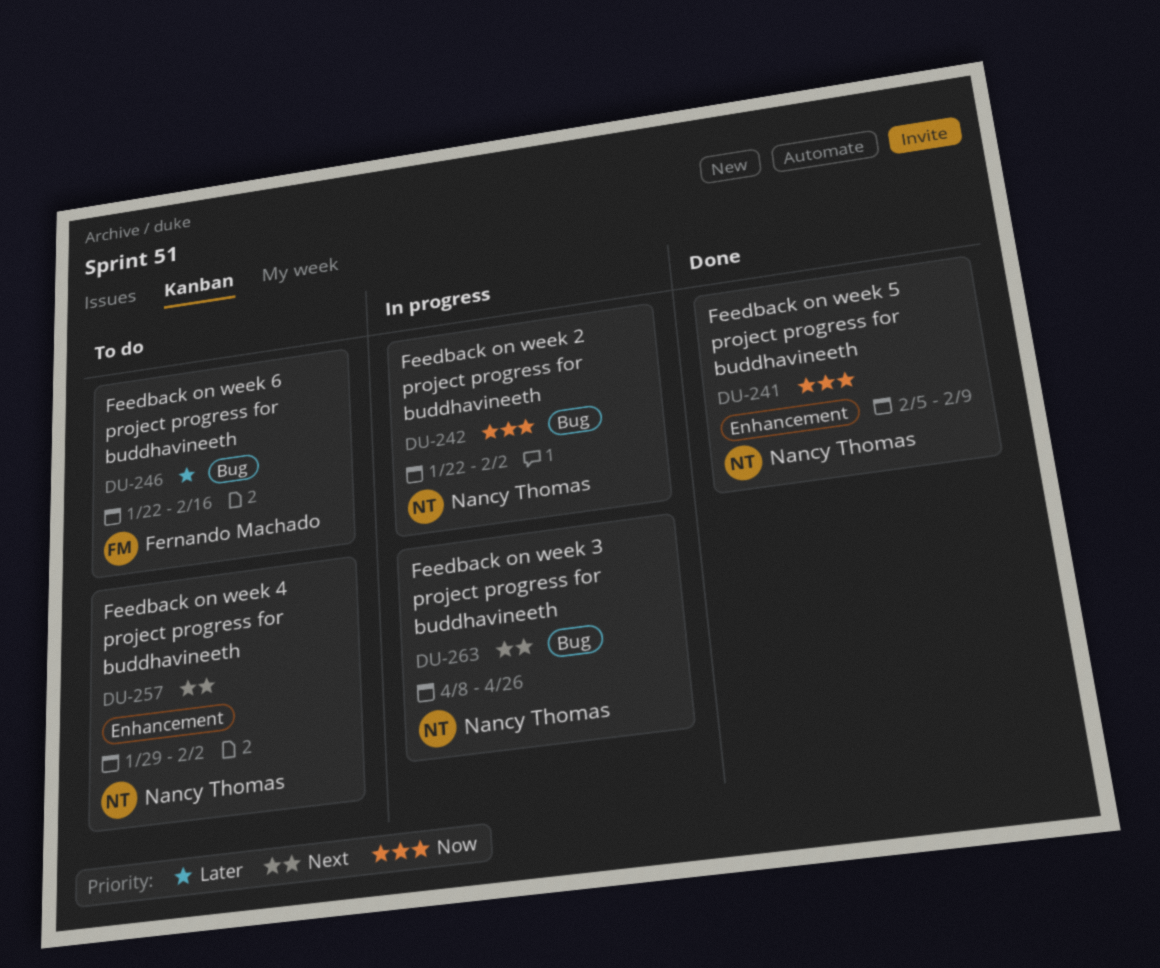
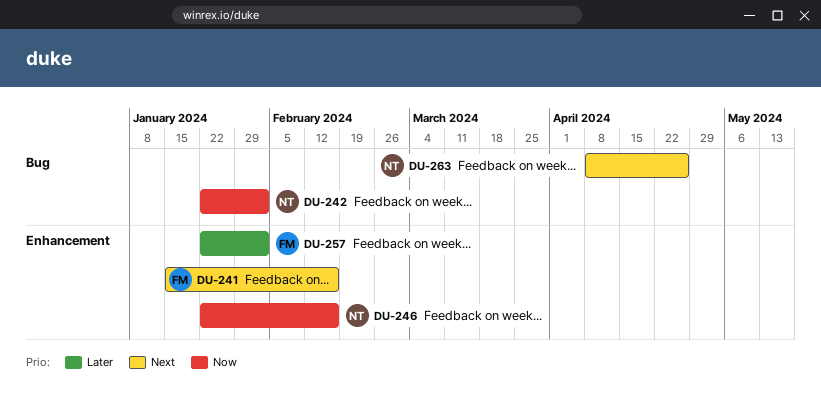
DU-241, owner: Nancy Thomas -> Fernando Machado
DU-241, priority: Now -> Next
DU-241, start: Feb 5 -> Jan 15
DU-241, due: Feb 9 -> Feb 16
DU-246, owner: Fernando Machado -> Nancy Thomas
DU-246, priority: Later -> Now
DU-246, label: Bug -> Enhancement
DU-257, owner: Nancy Thomas -> Fernando Machado
DU-257, priority: Next -> Later
DU-257, start: Jan 29 -> Jan 22

